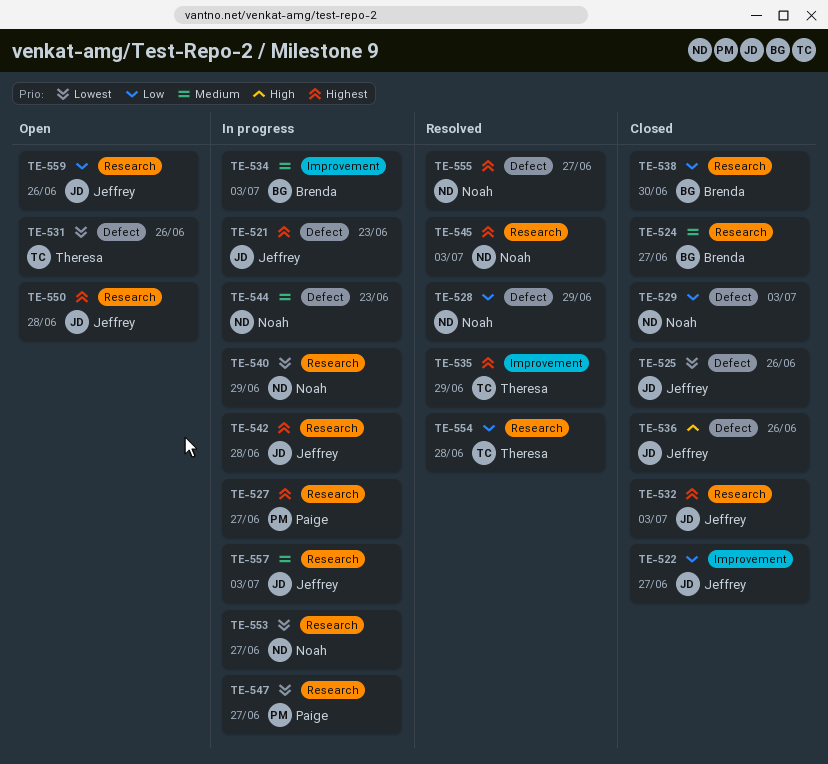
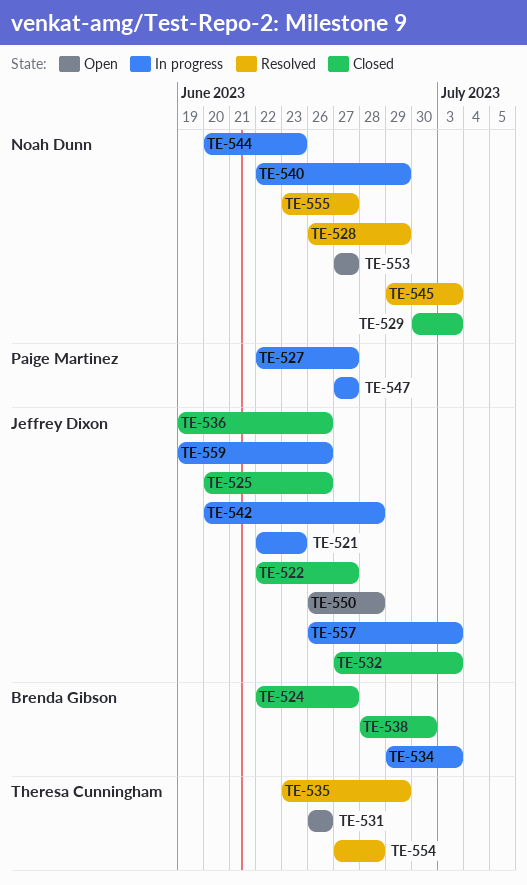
TE-553, status: In progress -> Open
TE-559, status: Open -> In progress

